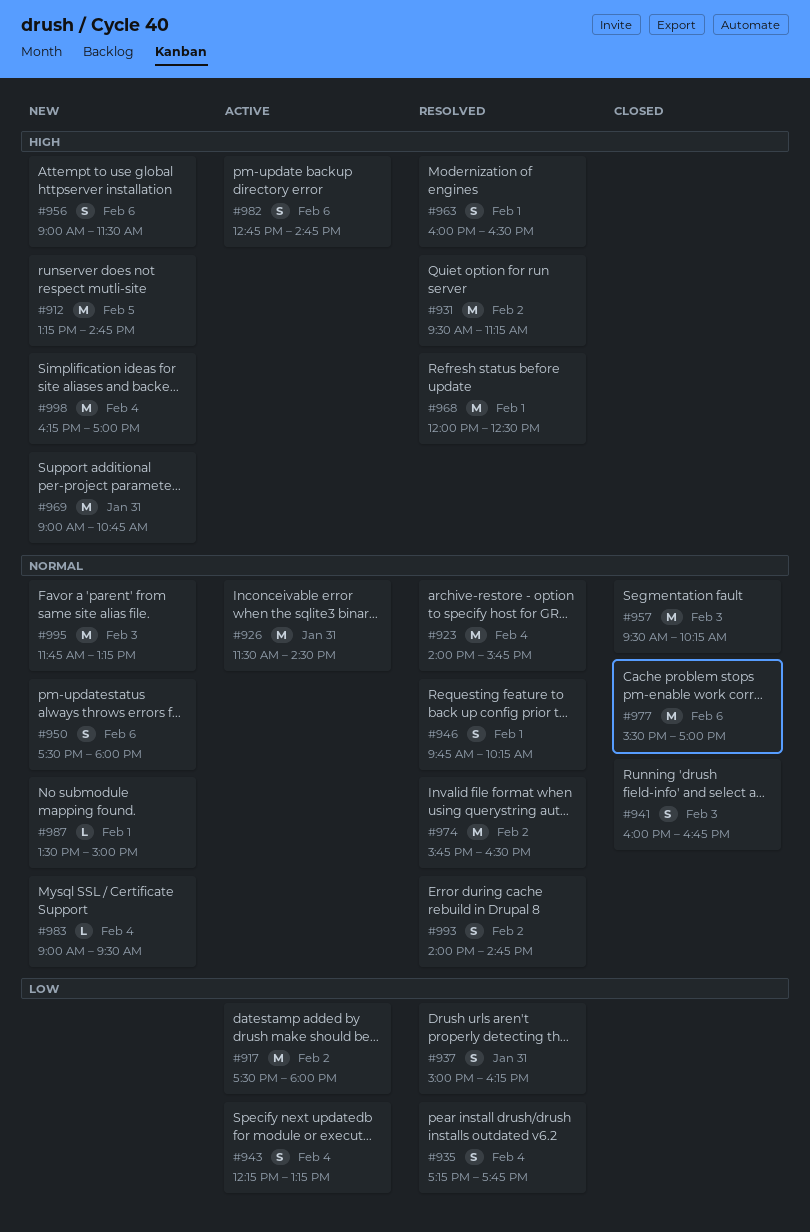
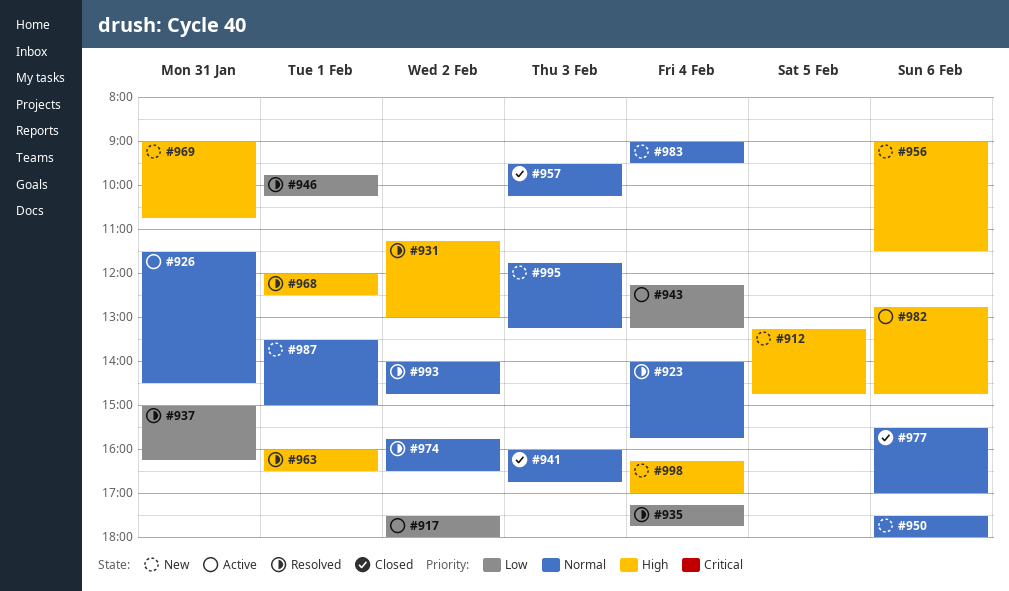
#931, begins: 09:30 -> 11:15
#931, ends: 11:15 -> 13:00
#946, priority: Normal -> Low

